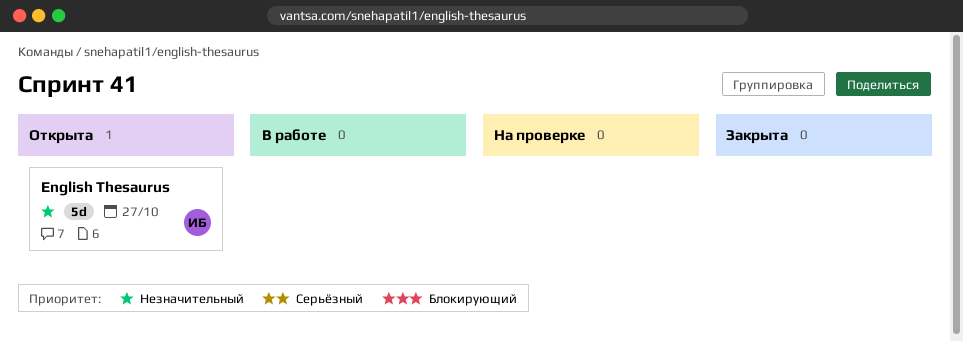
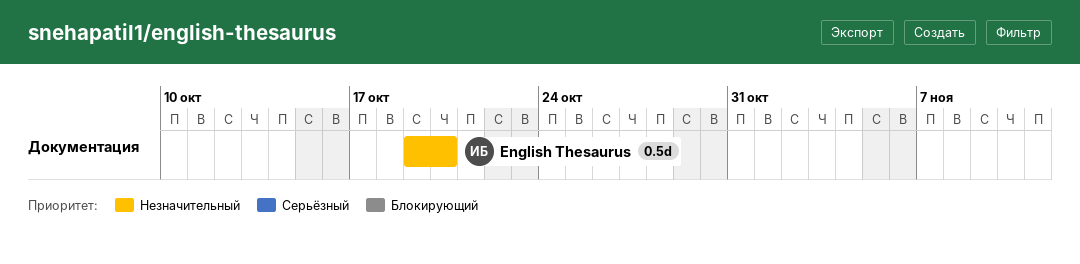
English Thesaurus, estimate: 5d -> 0.5d
English Thesaurus, due: Oct 27 -> Oct 20

